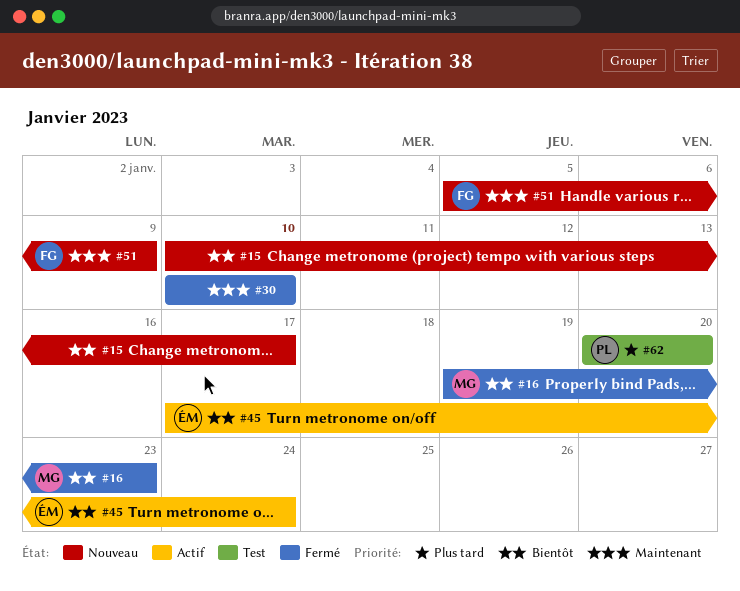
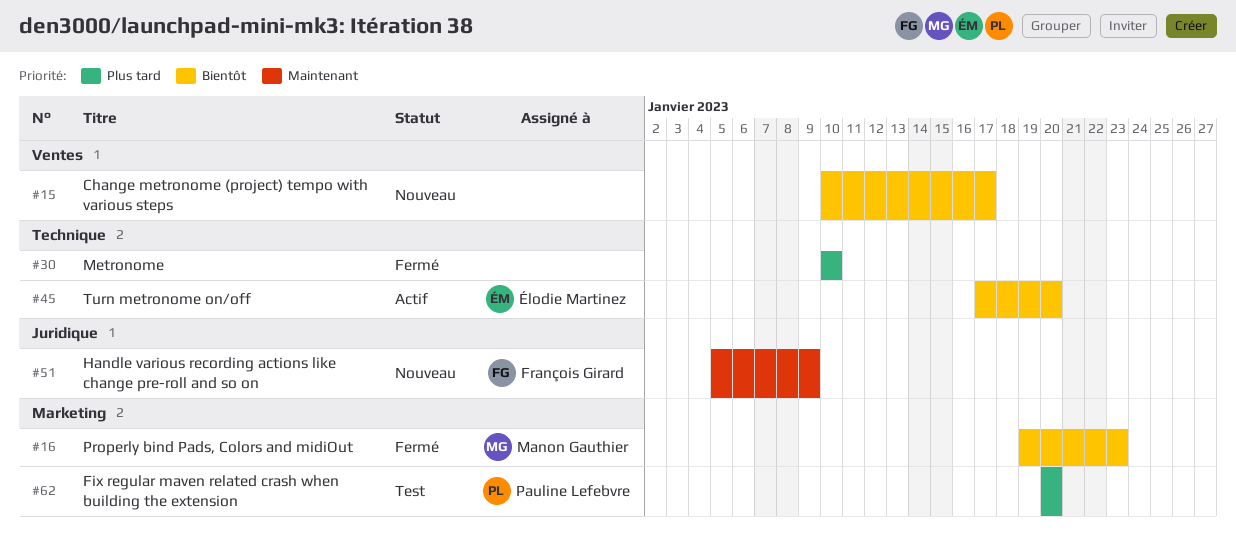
#30, priority: Maintenant -> Plus tard
#45, due: Jan 24 -> Jan 20

